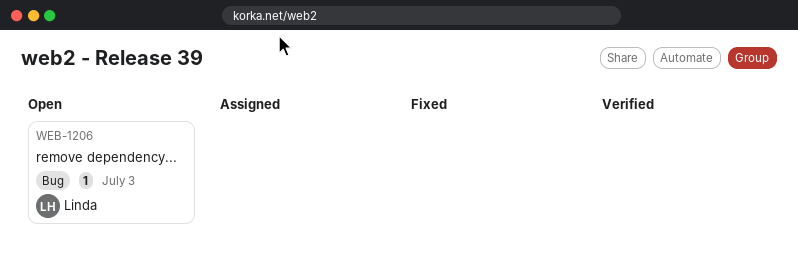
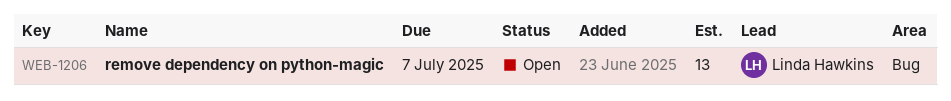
WEB-1206, estimate: 1 -> 13
WEB-1206, due: Jul 3 -> Jul 7

